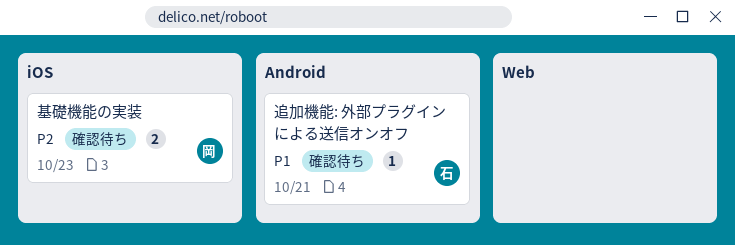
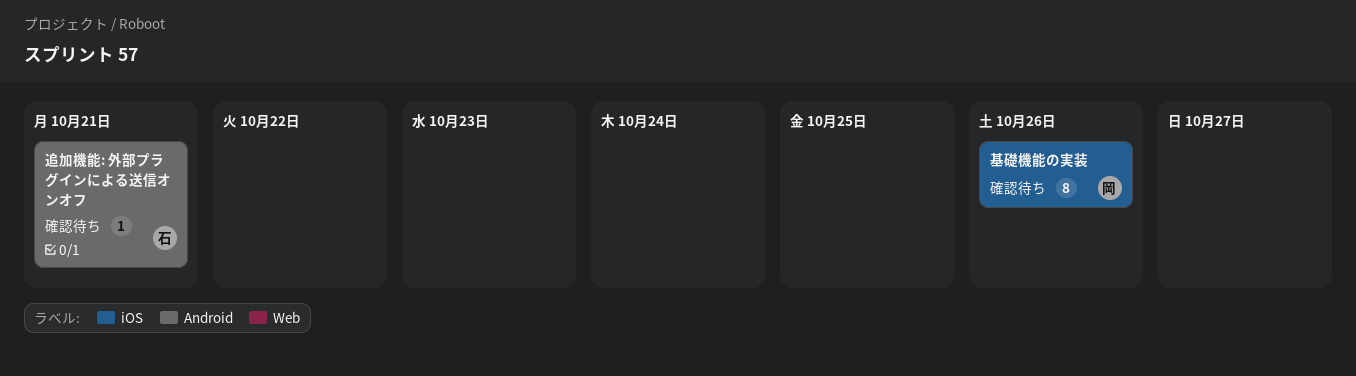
基礎機能の実装, estimate: 2 -> 8
基礎機能の実装, due: Oct 23 -> Oct 26

